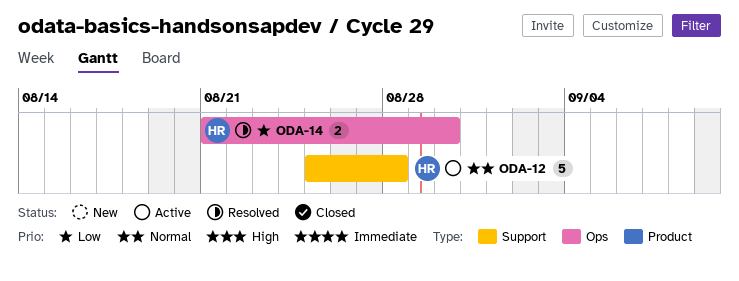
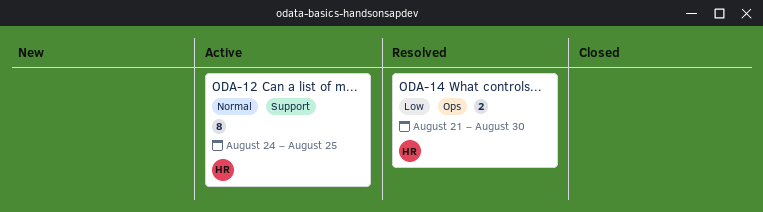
ODA-12, estimate: 5 -> 8
ODA-12, start: Aug 25 -> Aug 24
ODA-12, due: Aug 28 -> Aug 25

